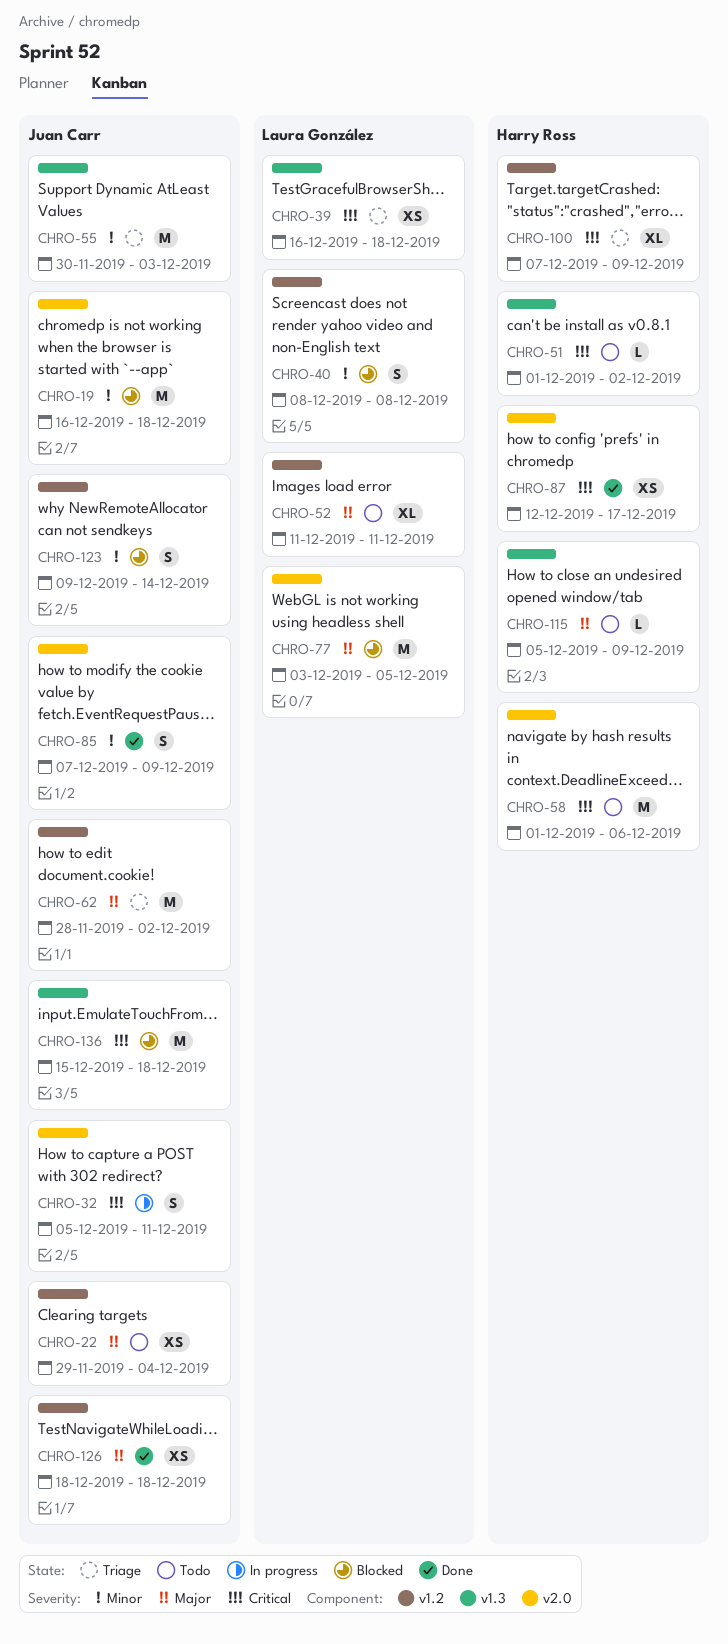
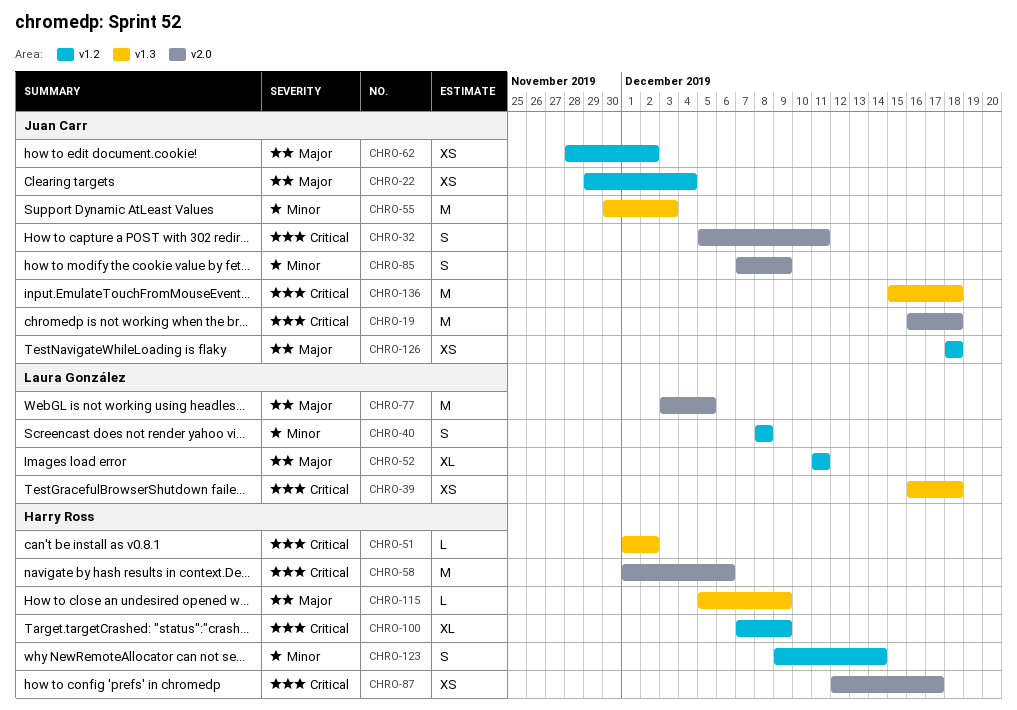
CHRO-19, priority: Minor -> Critical
CHRO-62, estimate: M -> XS
CHRO-123, owner: Juan Carr -> Harry Ross

